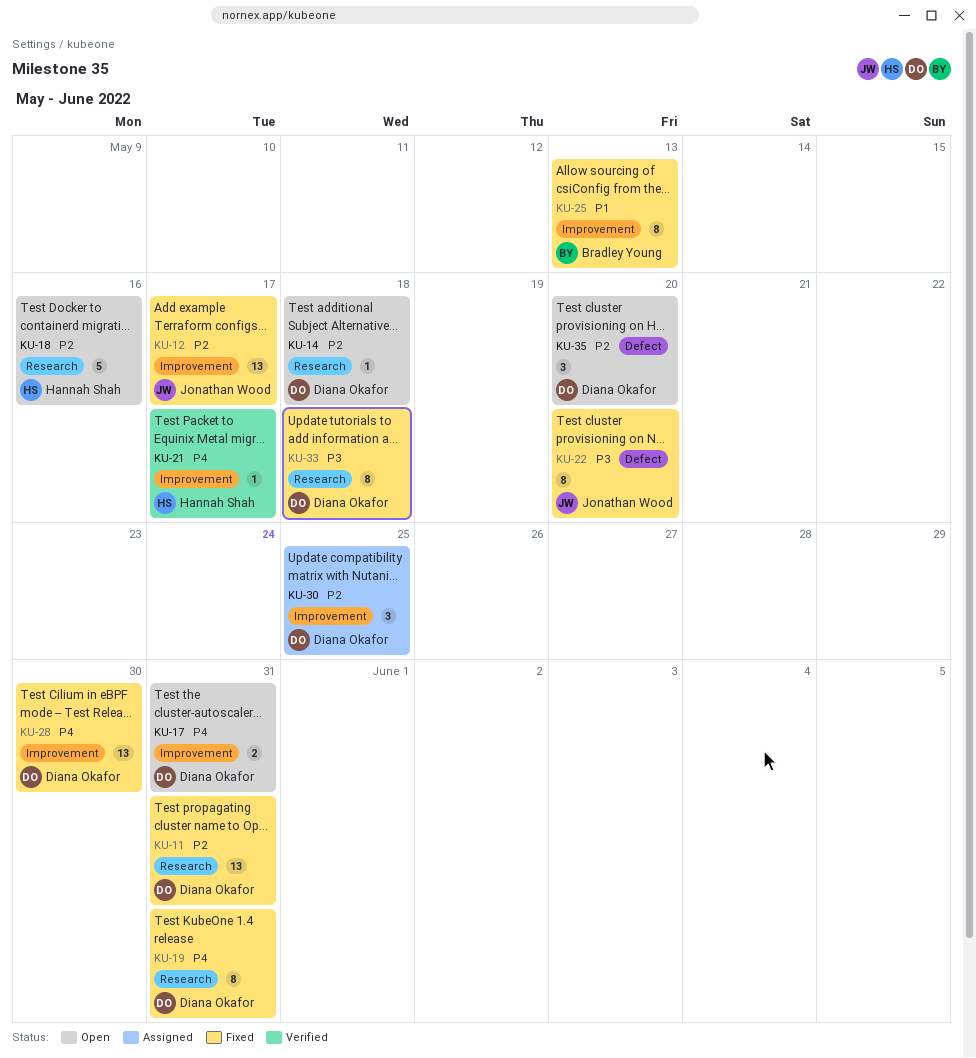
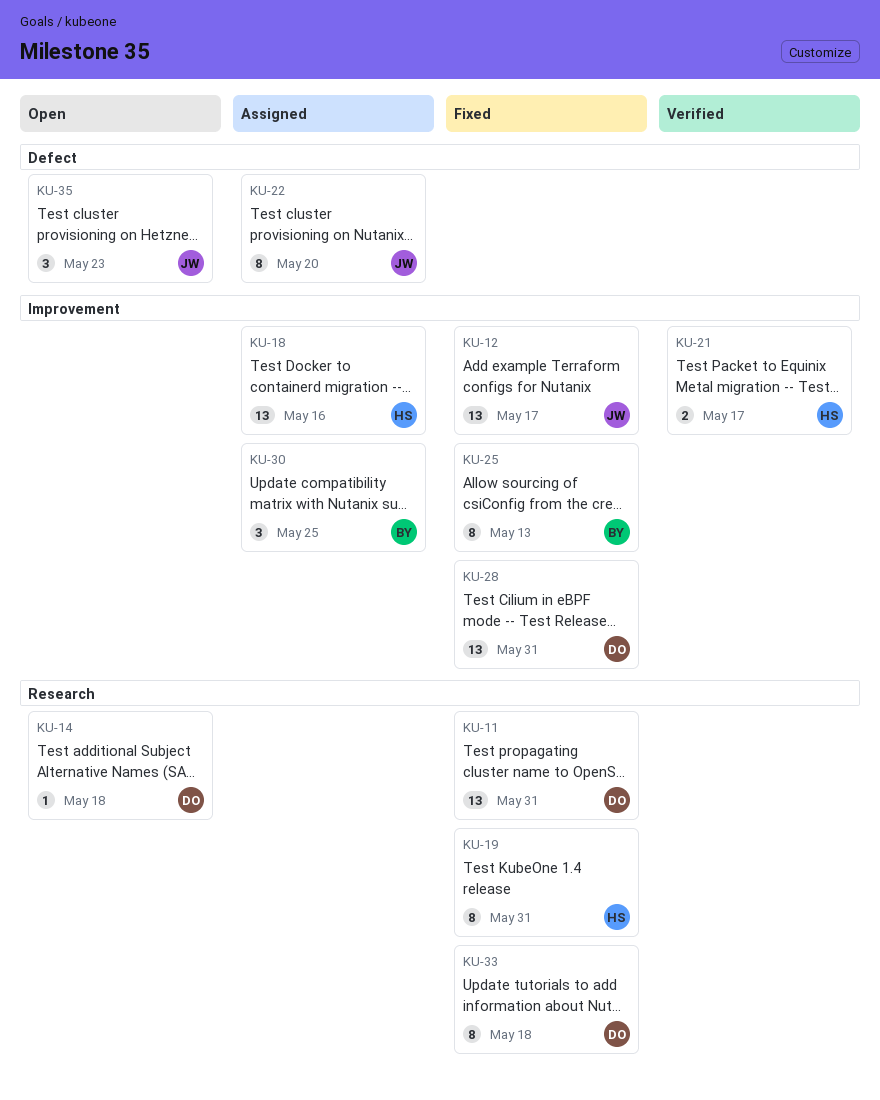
KU-17: present -> none
KU-18, status: Open -> Assigned
KU-18, label: Research -> Improvement
KU-18, estimate: 5 -> 13
KU-19, owner: Diana Okafor -> Hannah Shah
KU-21, estimate: 1 -> 2
KU-22, status: Fixed -> Assigned
KU-28, due: May 30 -> May 31
KU-30, owner: Diana Okafor -> Bradley Young
KU-35, owner: Diana Okafor -> Jonathan Wood
KU-35, due: May 20 -> May 23

